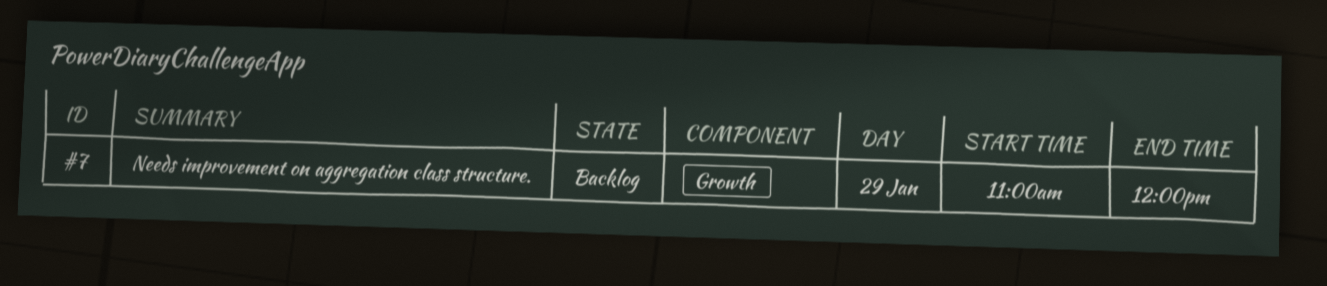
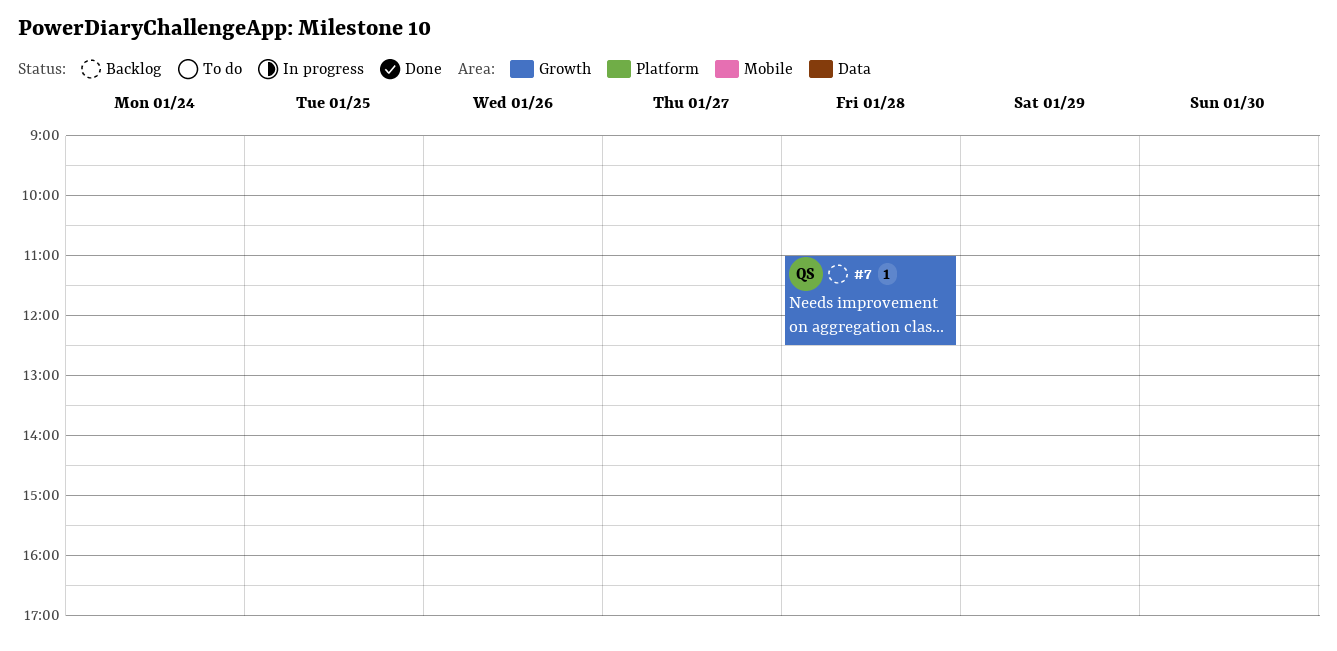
#7, day: Jan 29 -> Jan 28
#7, ends: 12:00 -> 12:30

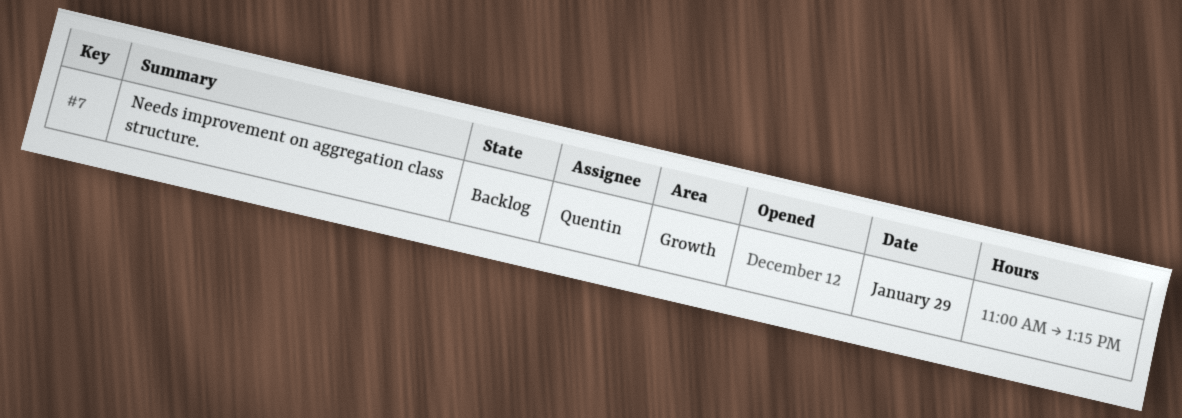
#7, day: Jan 28 -> Jan 29
#7, ends: 12:30 -> 13:15

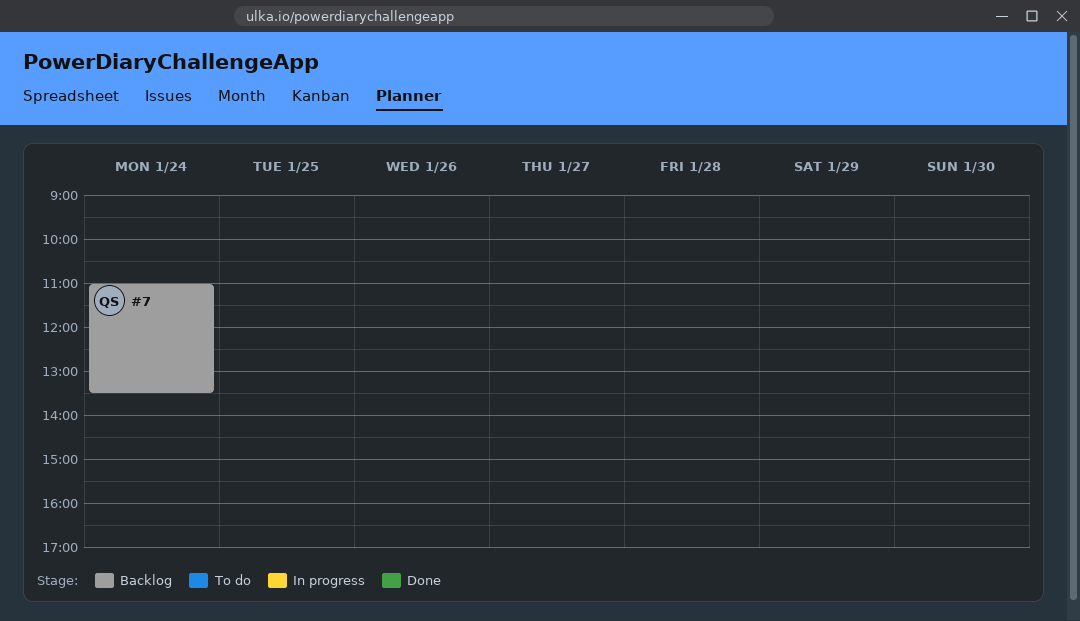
#7, day: Jan 29 -> Jan 24
#7, ends: 13:15 -> 13:30

